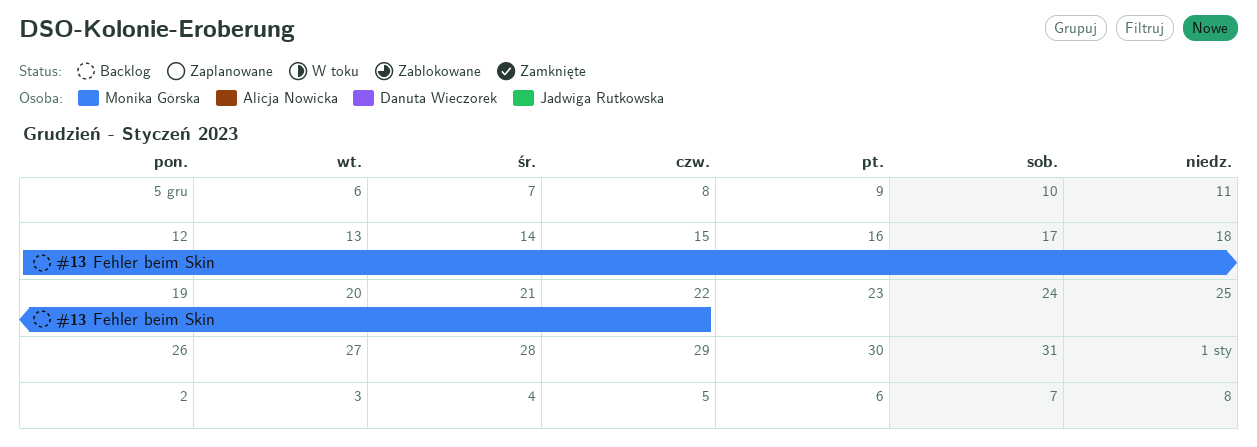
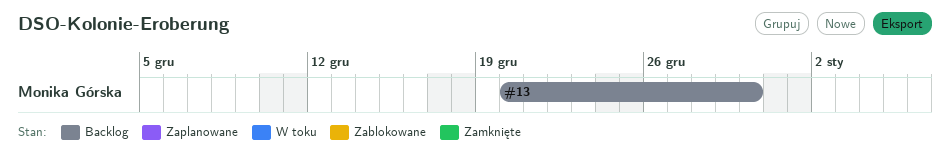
#13, start: Dec 12 -> Dec 20
#13, due: Dec 22 -> Dec 30

